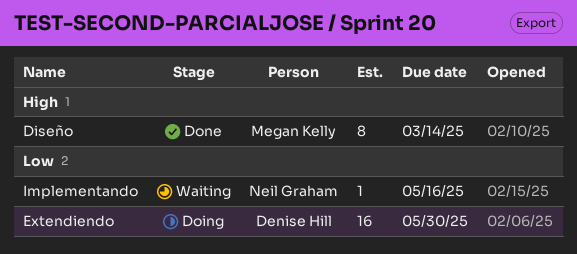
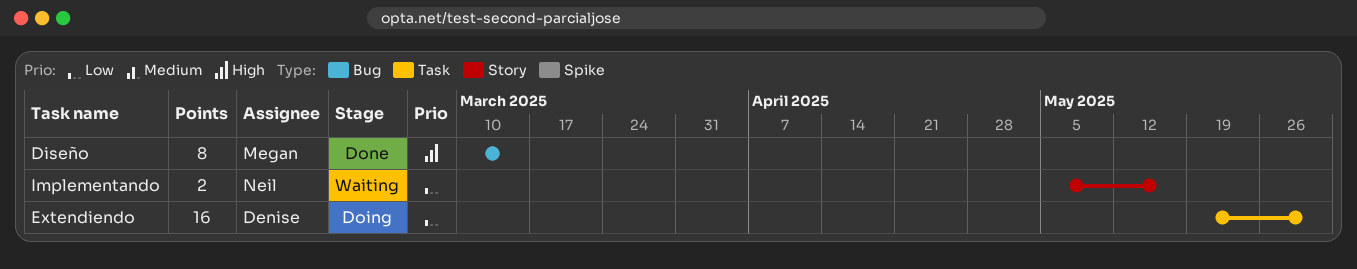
Implementando, estimate: 1 -> 2

